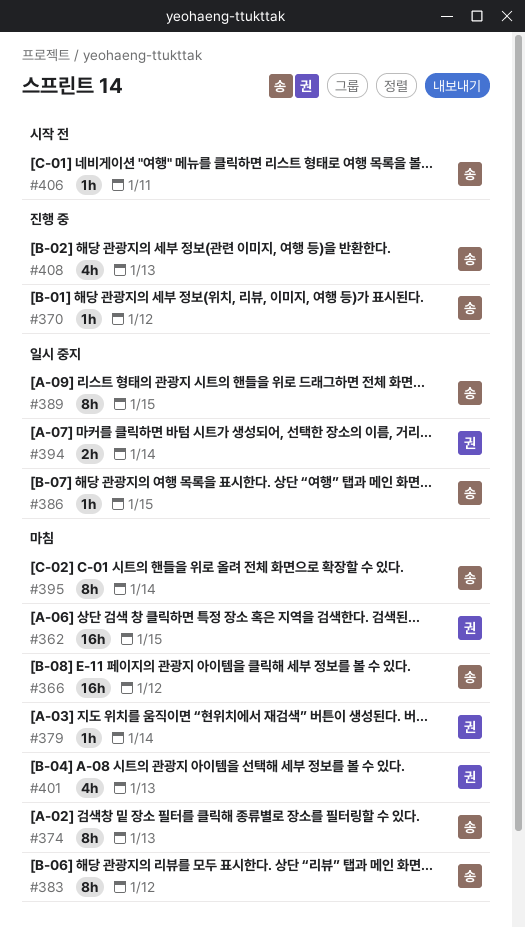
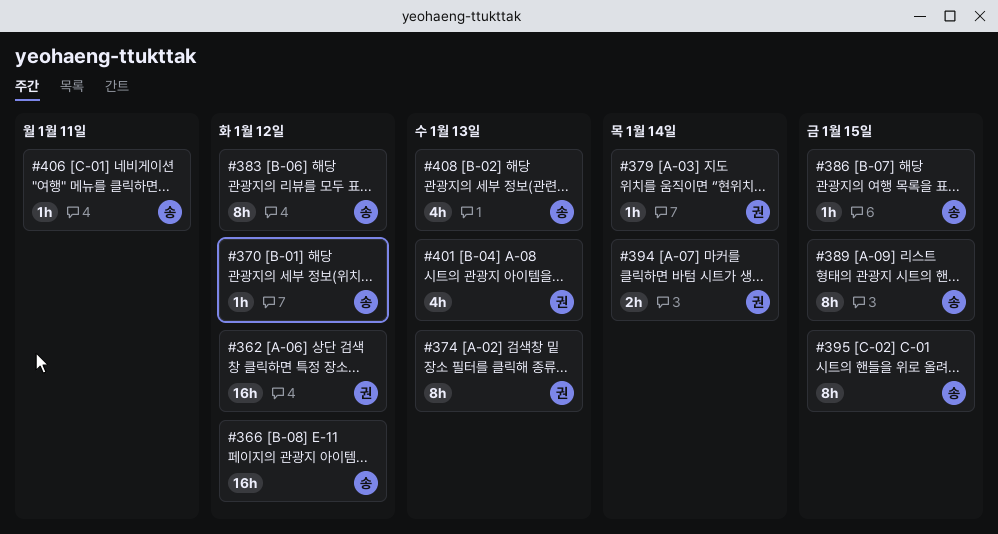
#362, due: Jan 15 -> Jan 12
#374, owner: 송 -> 권
#395, due: Jan 14 -> Jan 15

